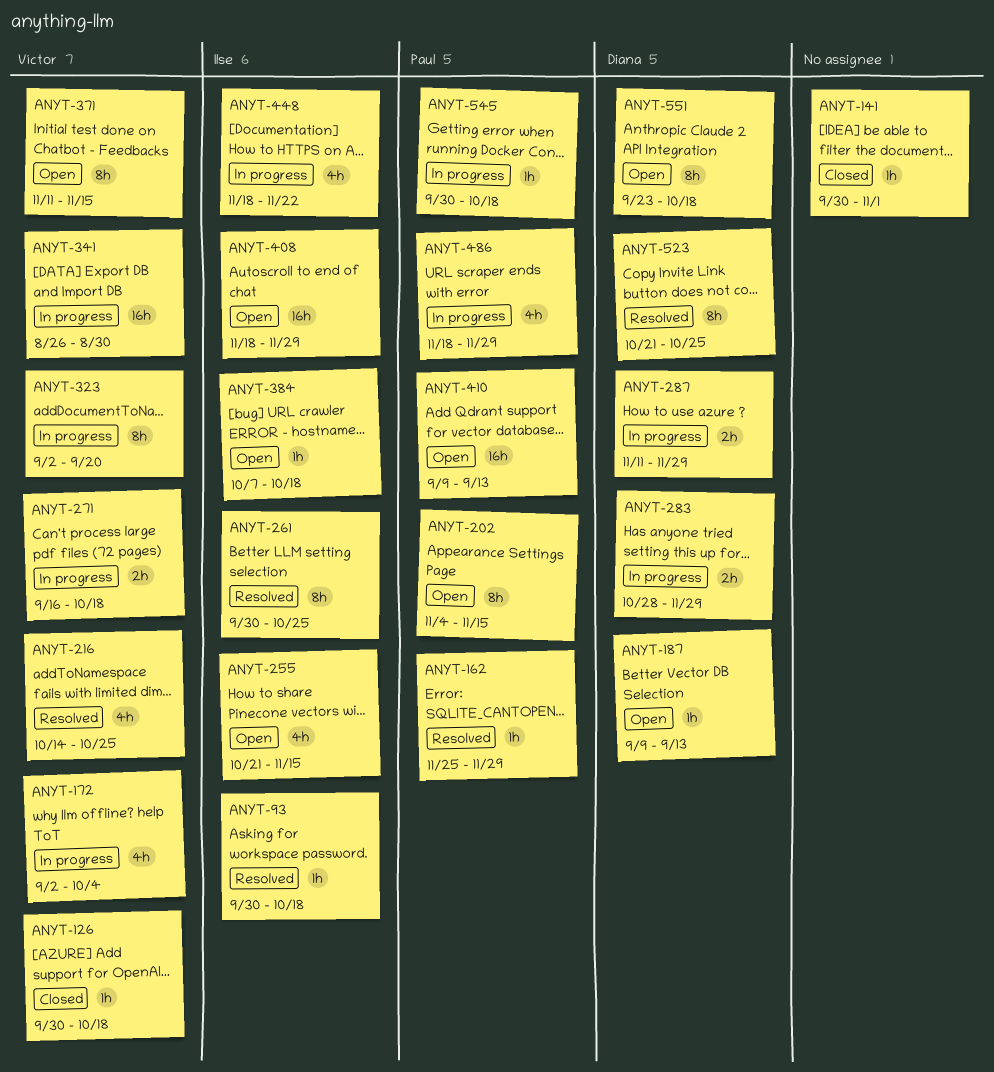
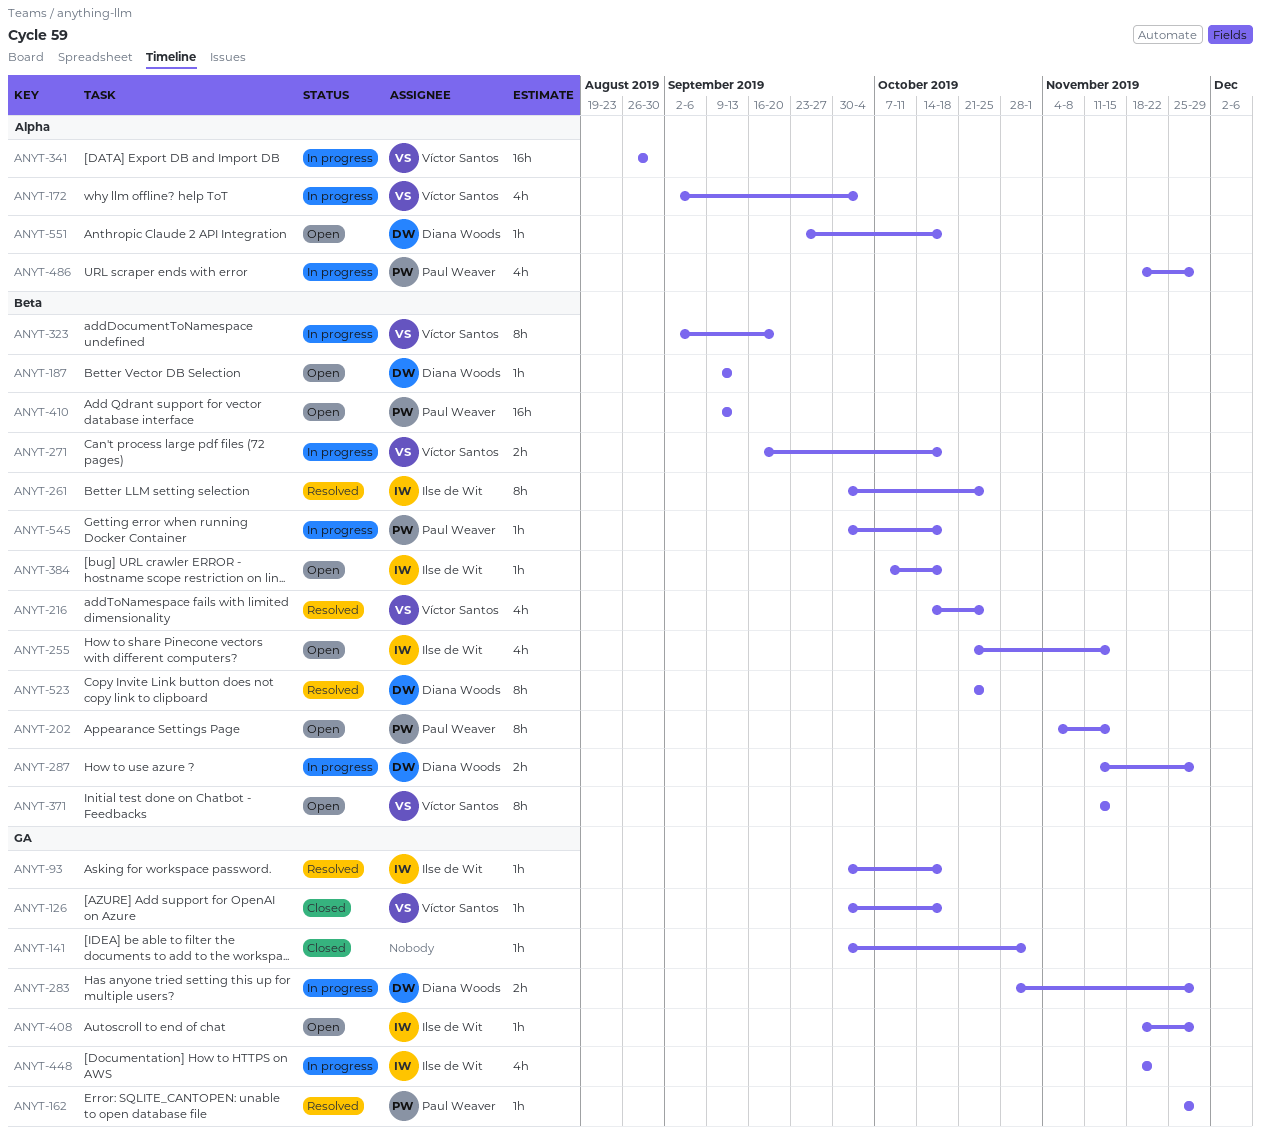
ANYT-408, estimate: 16h -> 1h
ANYT-551, estimate: 8h -> 1h

